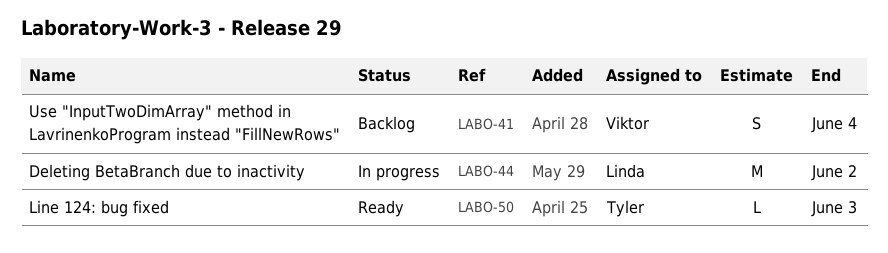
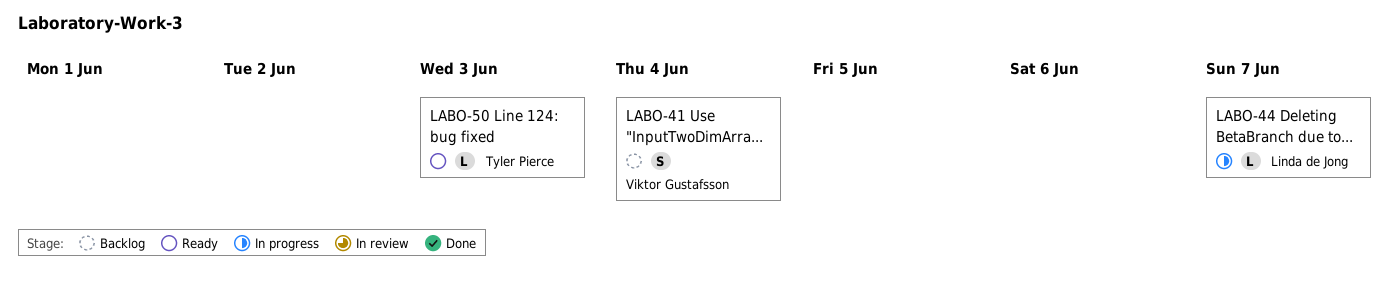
LABO-44, estimate: M -> L
LABO-44, due: Jun 2 -> Jun 7

